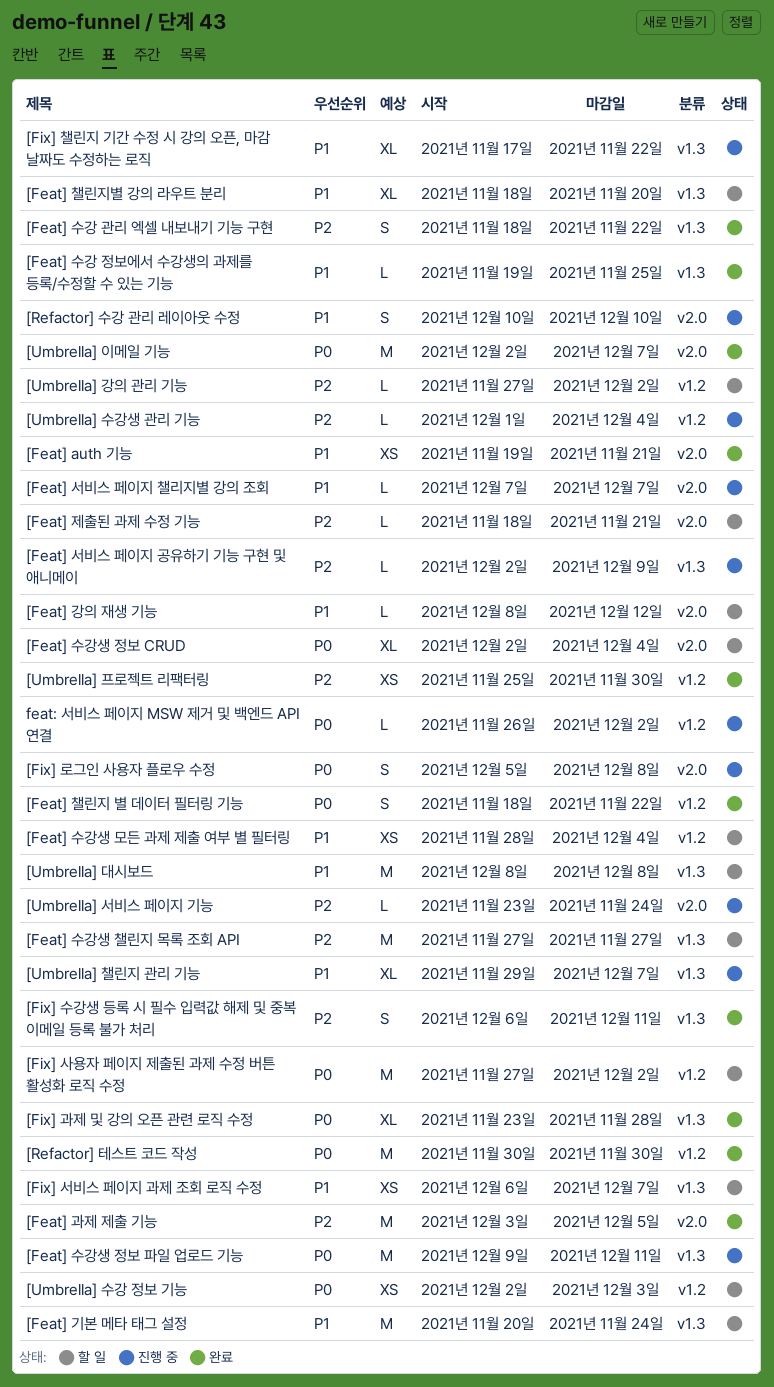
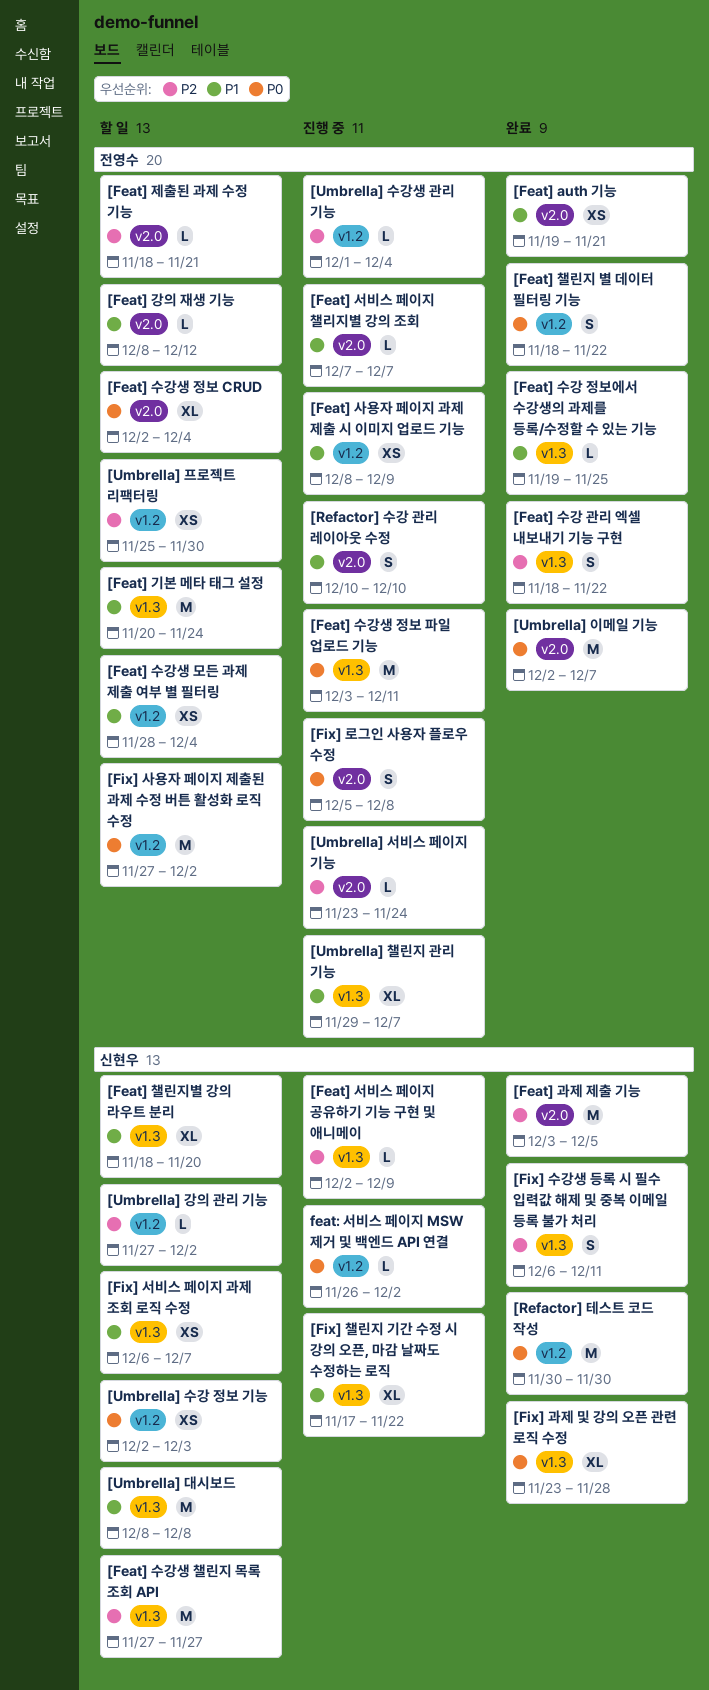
[Feat] 사용자 페이지 과제 제출 시 이미지 업로드 기능: none -> present
[Feat] 수강생 정보 파일 업로드 기능, start: Dec 9 -> Dec 3
[Umbrella] 프로젝트 리팩터링, status: 완료 -> 할 일

